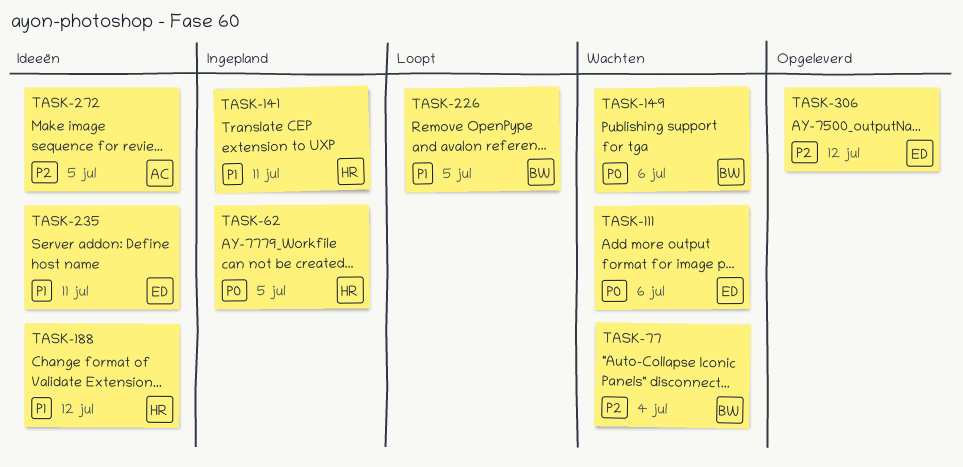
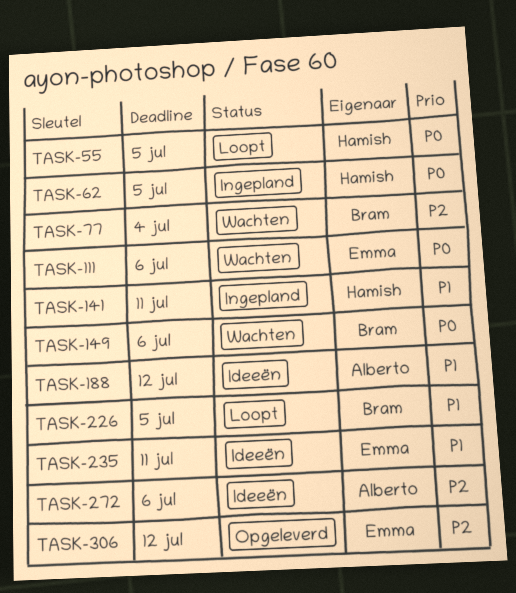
TASK-55: none -> present
TASK-188, owner: Hamish -> Alberto
TASK-272, due: Jul 5 -> Jul 6

